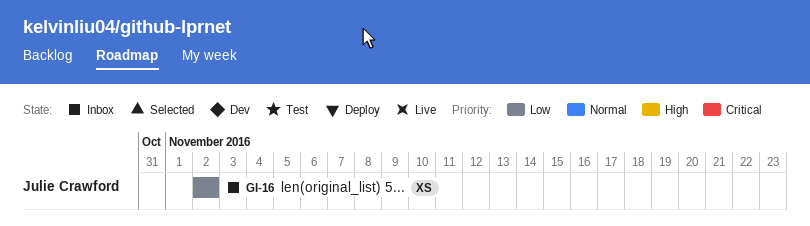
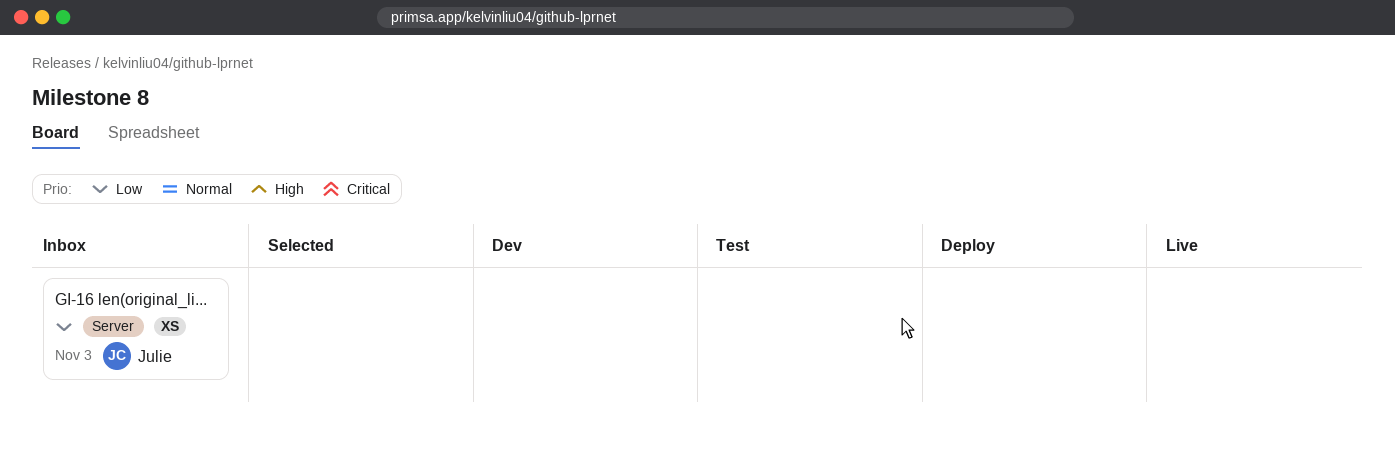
GI-16, due: Nov 2 -> Nov 3

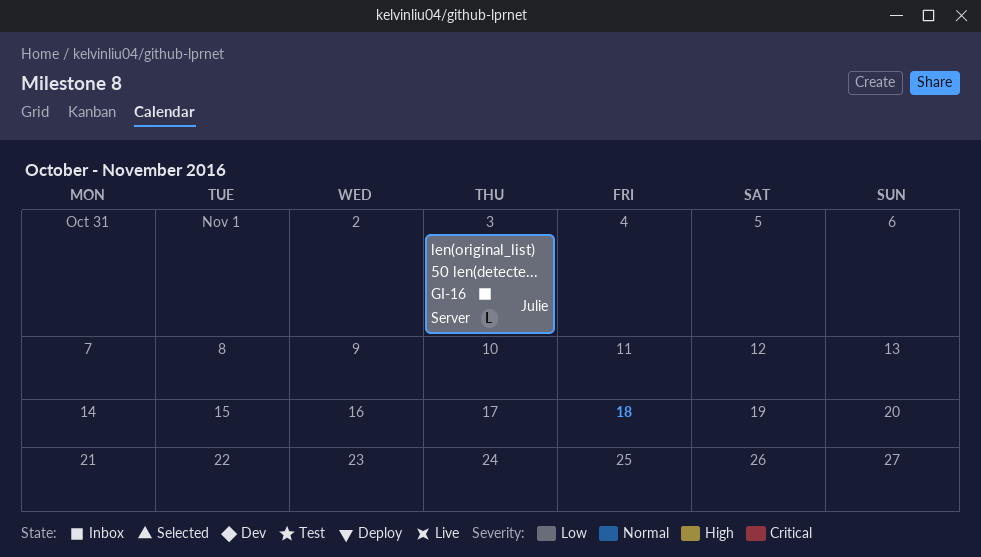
GI-16, estimate: XS -> L

